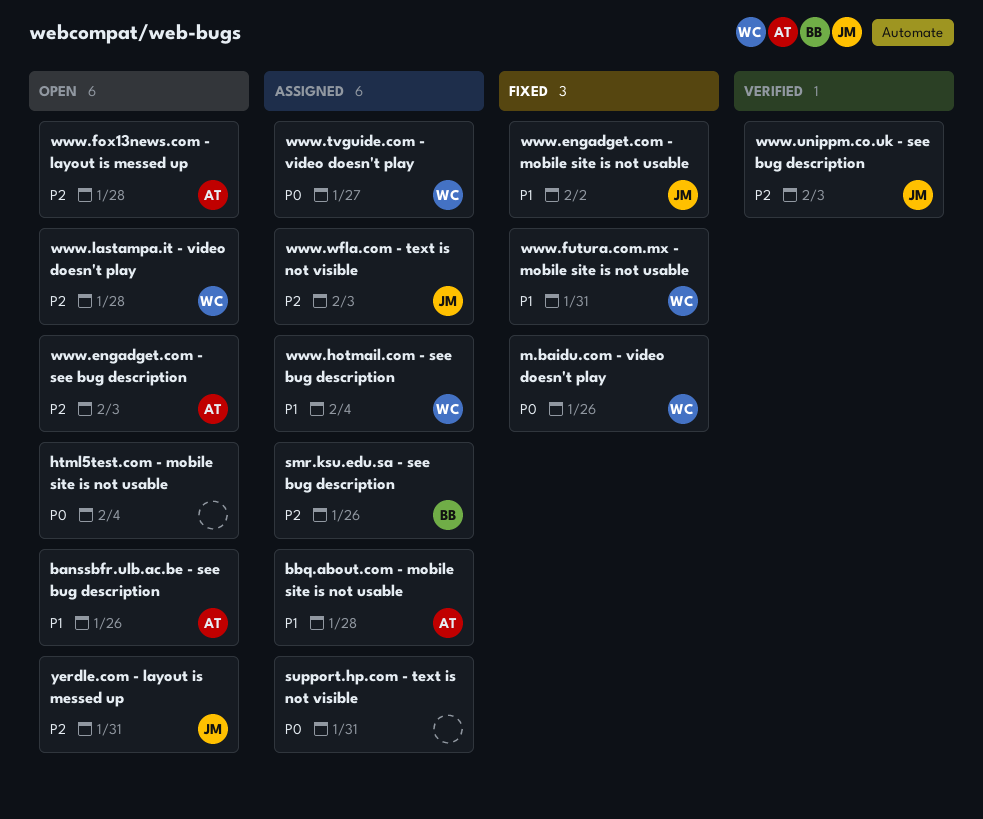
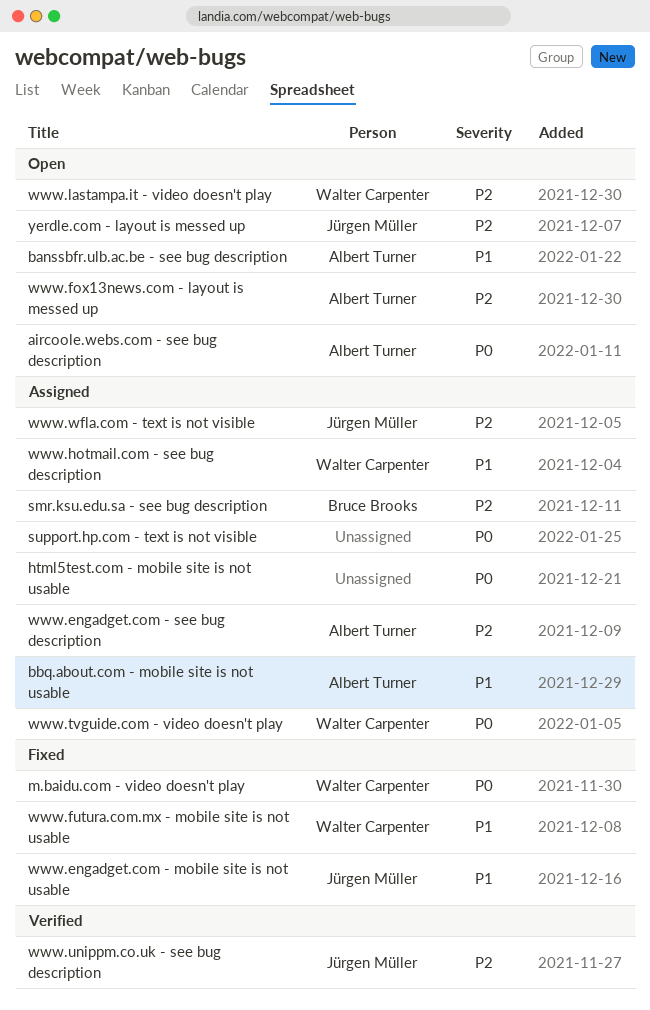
aircoole.webs.com - see bug description: none -> present
html5test.com - mobile site is not usable, status: Open -> Assigned
www.engadget.com - see bug description, status: Open -> Assigned

